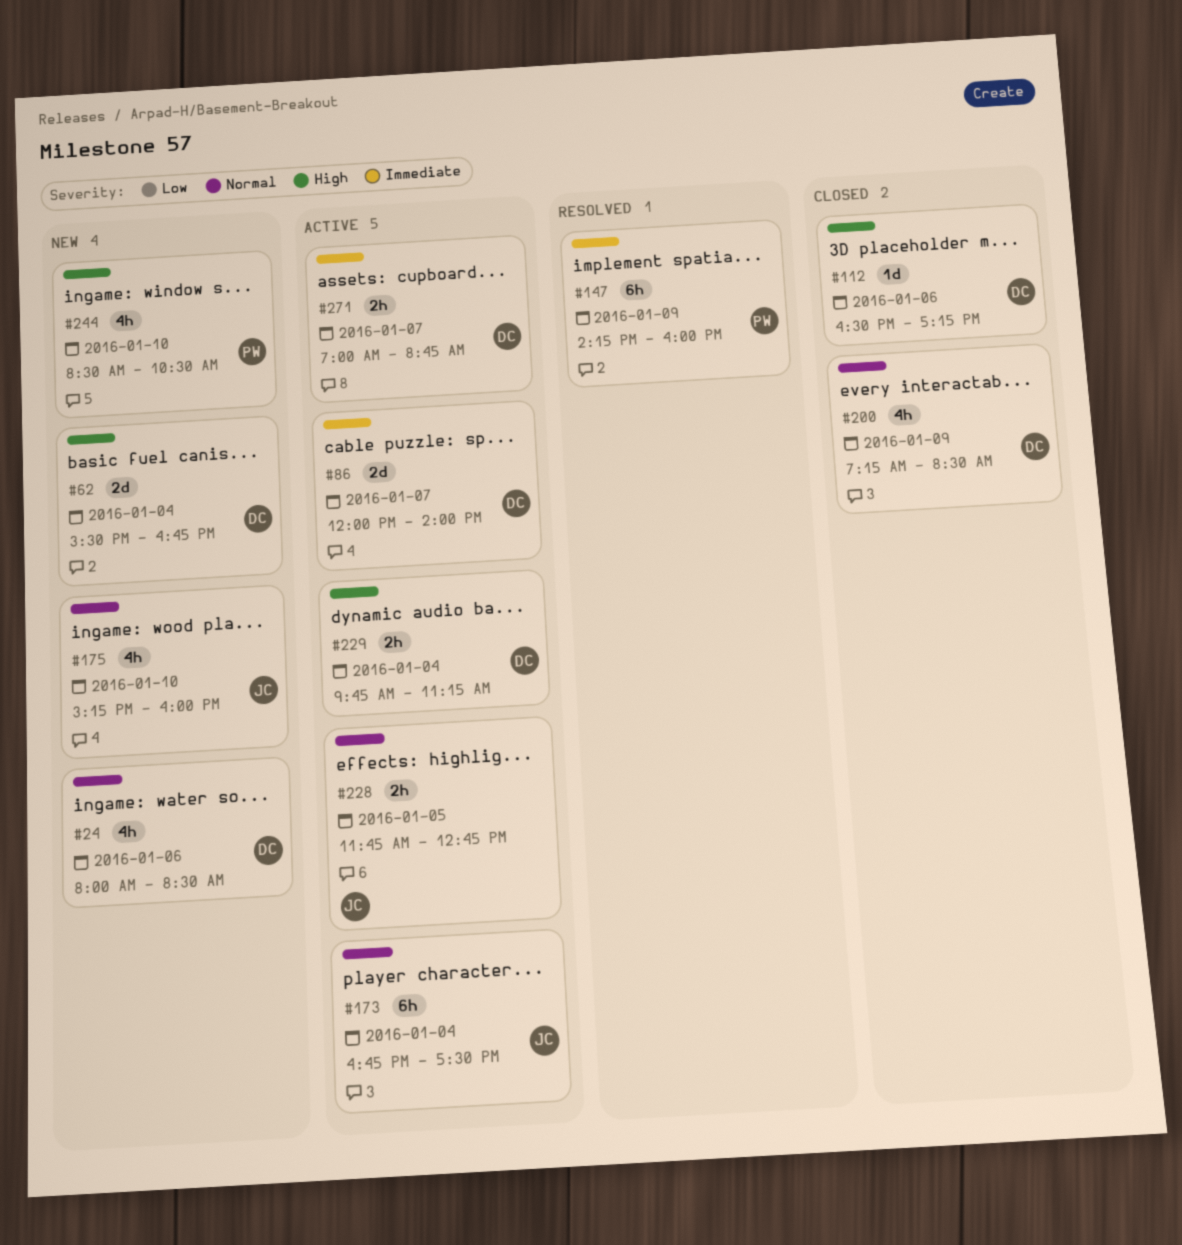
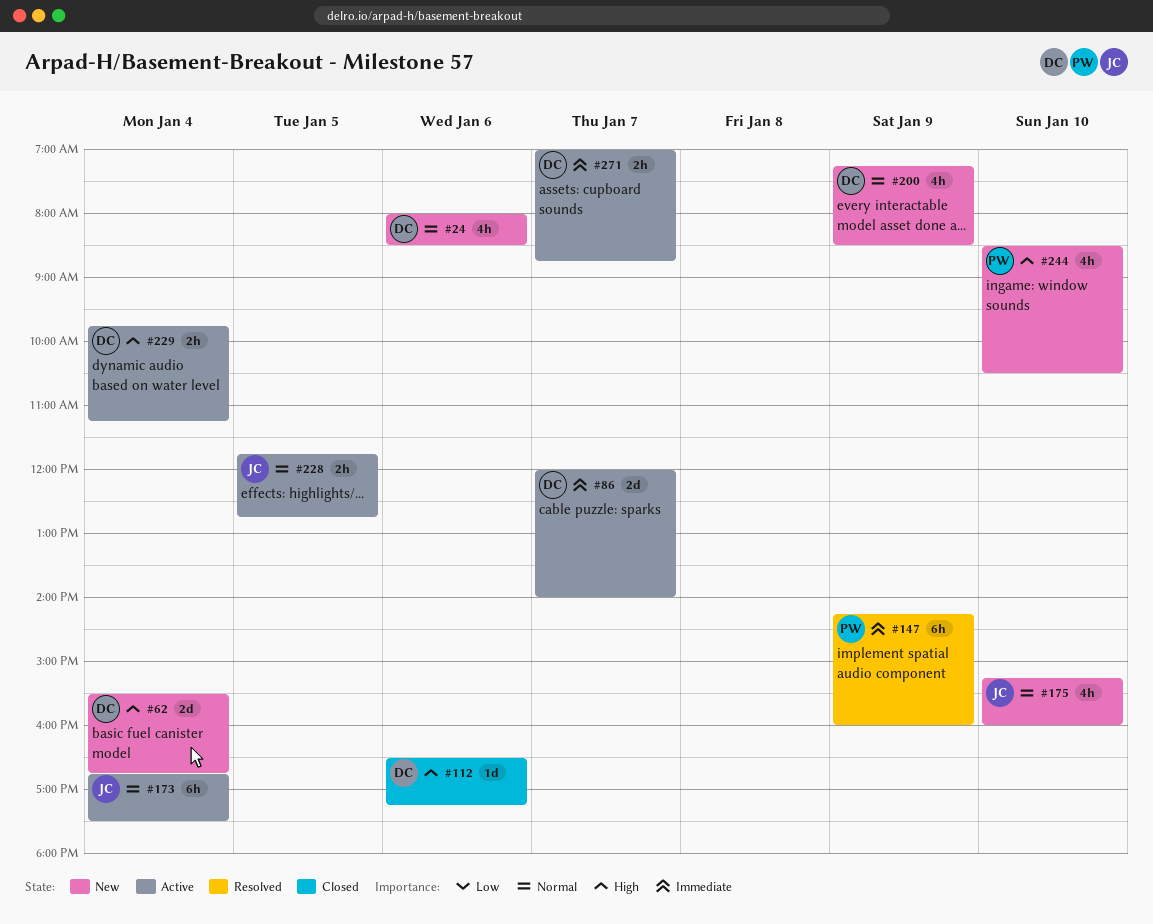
#200, status: Closed -> New

